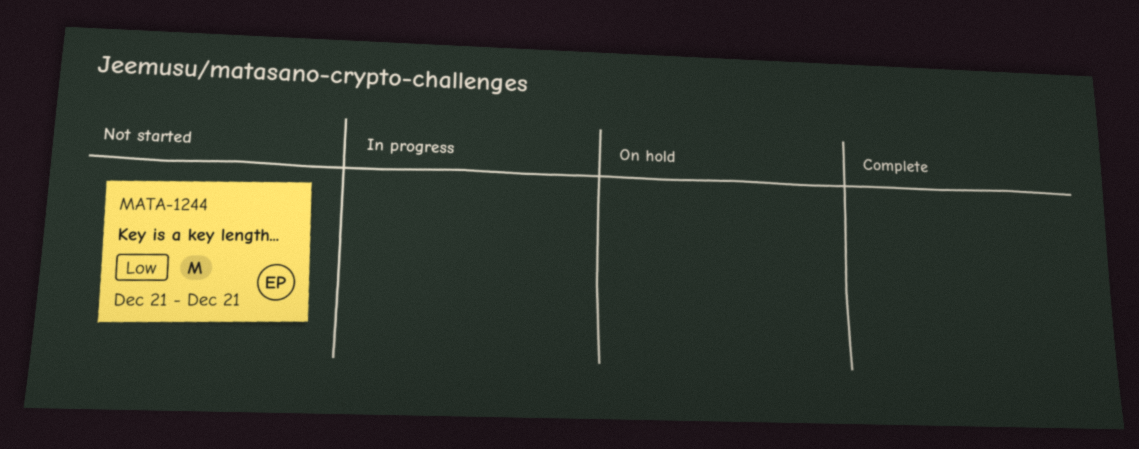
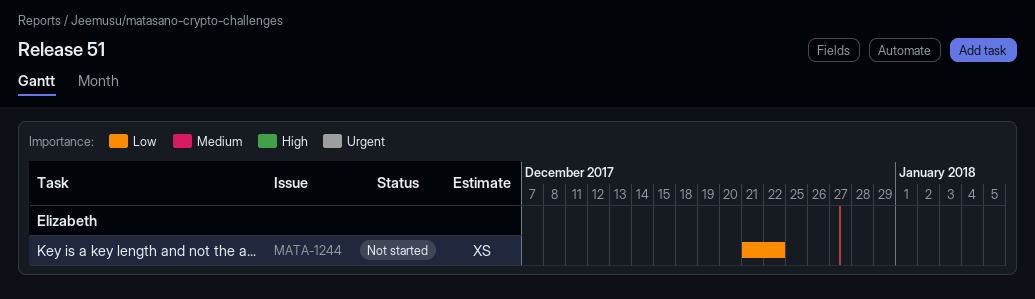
MATA-1244, estimate: M -> XS
MATA-1244, due: Dec 21 -> Dec 22

